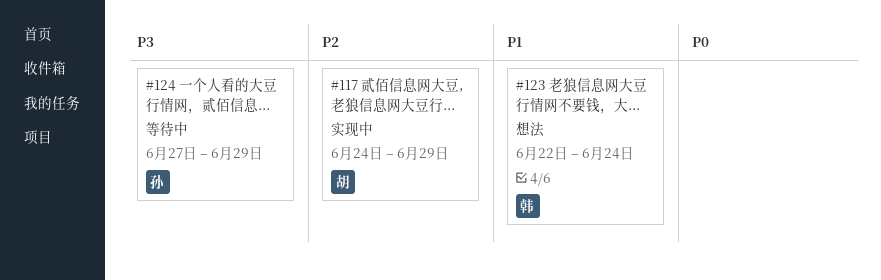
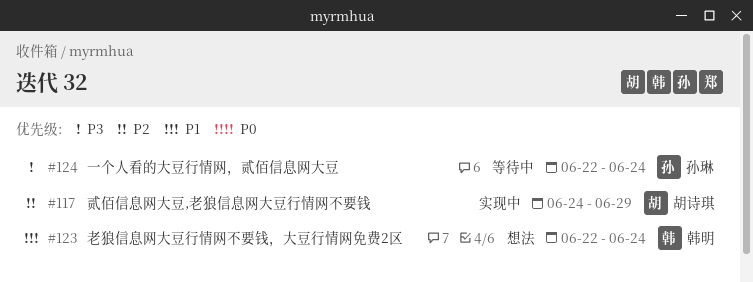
#124, start: Jun 27 -> Jun 22
#124, due: Jun 29 -> Jun 24

